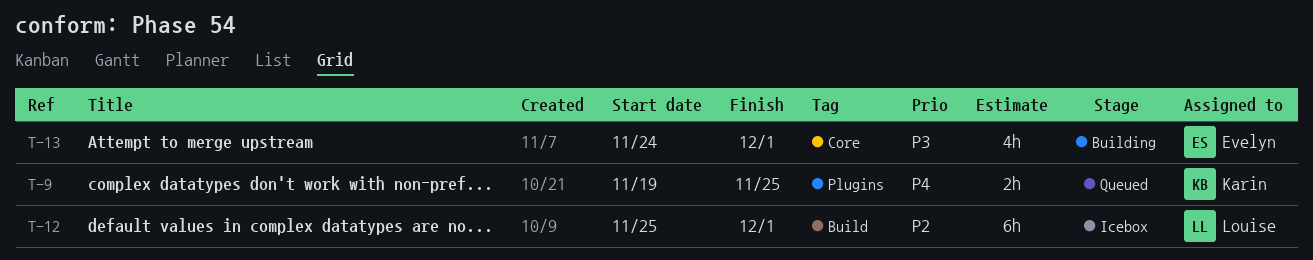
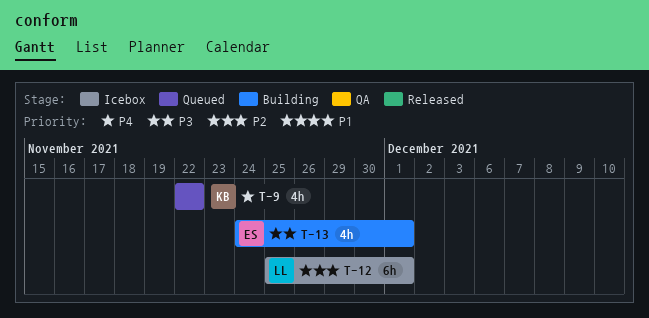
T-9, estimate: 2h -> 4h
T-9, start: Nov 19 -> Nov 22
T-9, due: Nov 25 -> Nov 22

